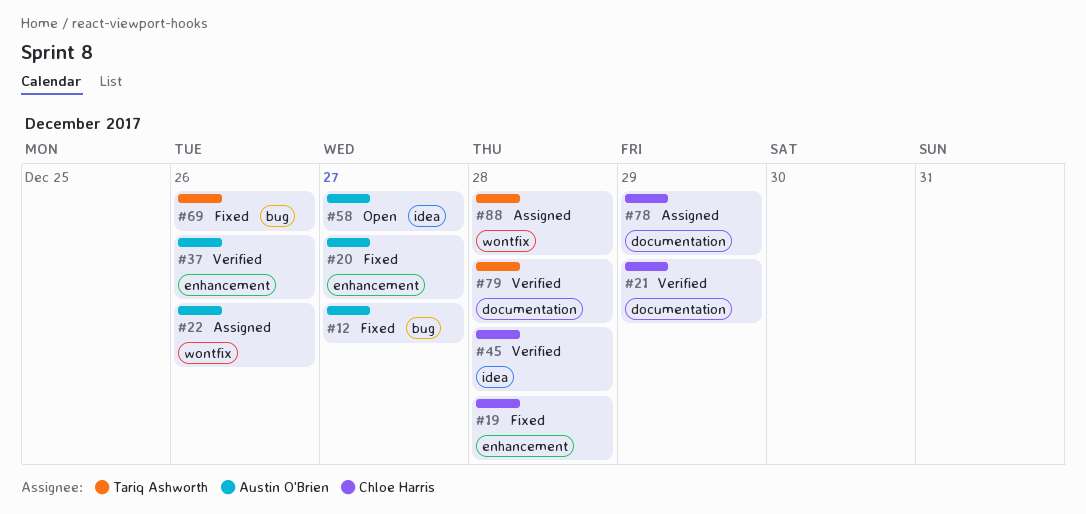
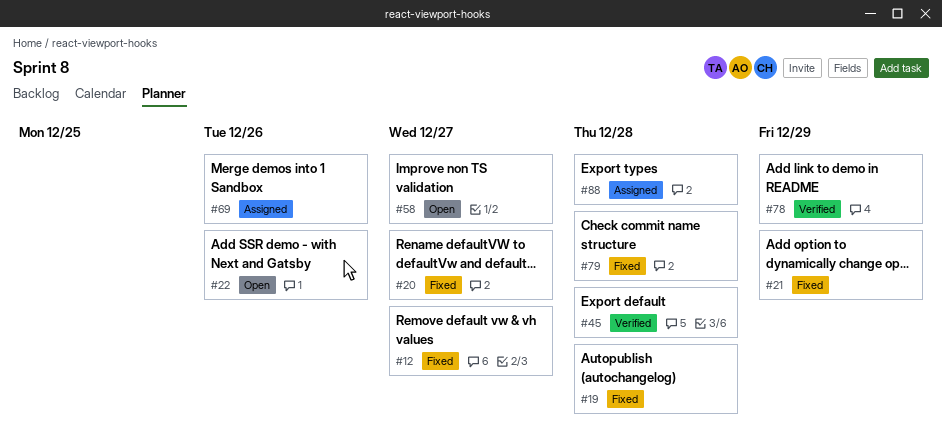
#21, status: Verified -> Fixed
#22, status: Assigned -> Open
#37: present -> none
#69, status: Fixed -> Assigned
#78, status: Assigned -> Verified
#79, status: Verified -> Fixed

